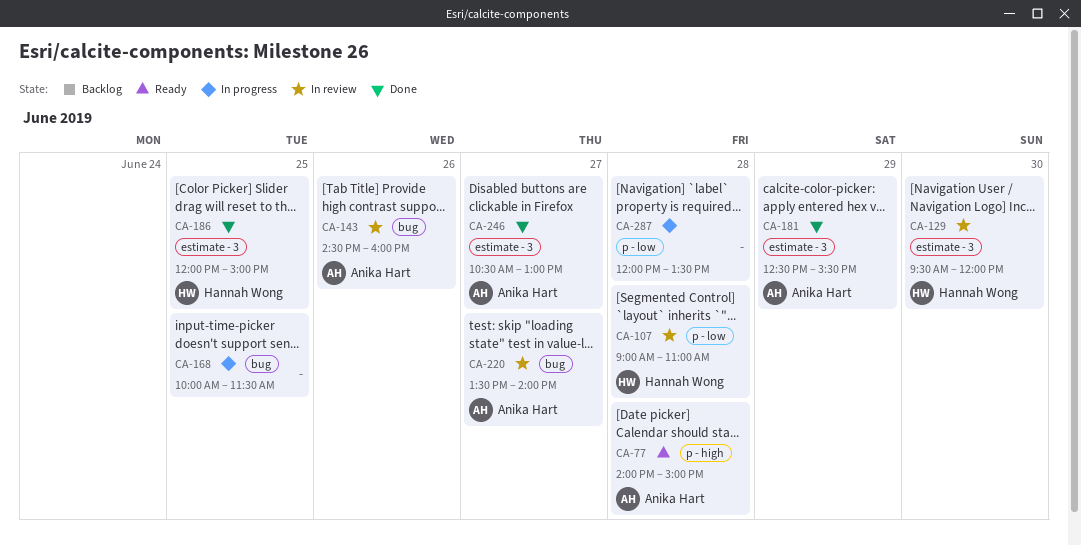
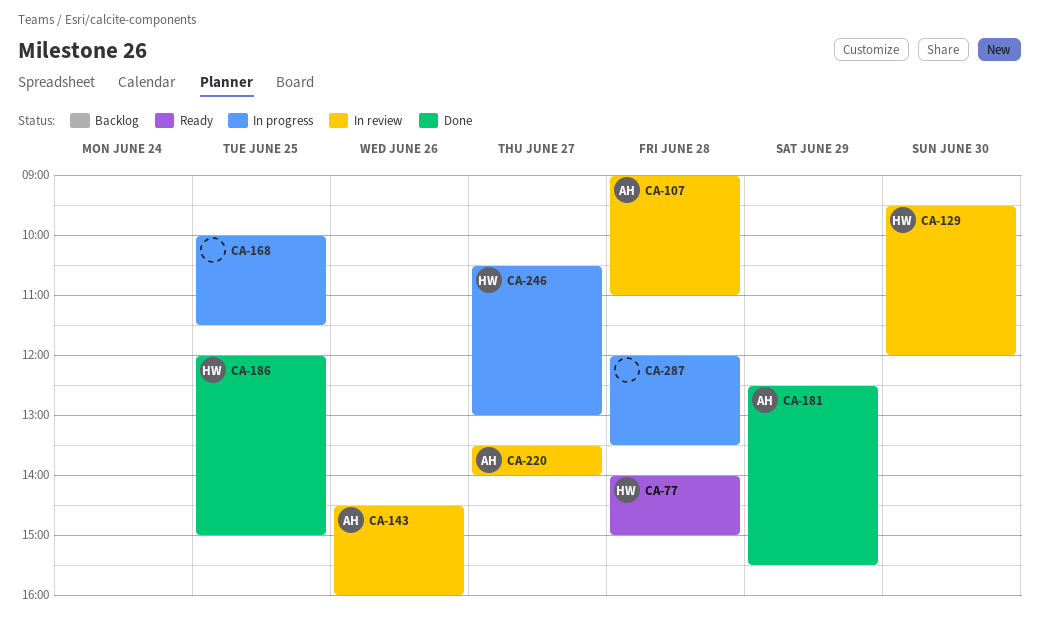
CA-77, owner: Anika Hart -> Hannah Wong
CA-107, owner: Hannah Wong -> Anika Hart
CA-246, status: Done -> In progress
CA-246, owner: Anika Hart -> Hannah Wong

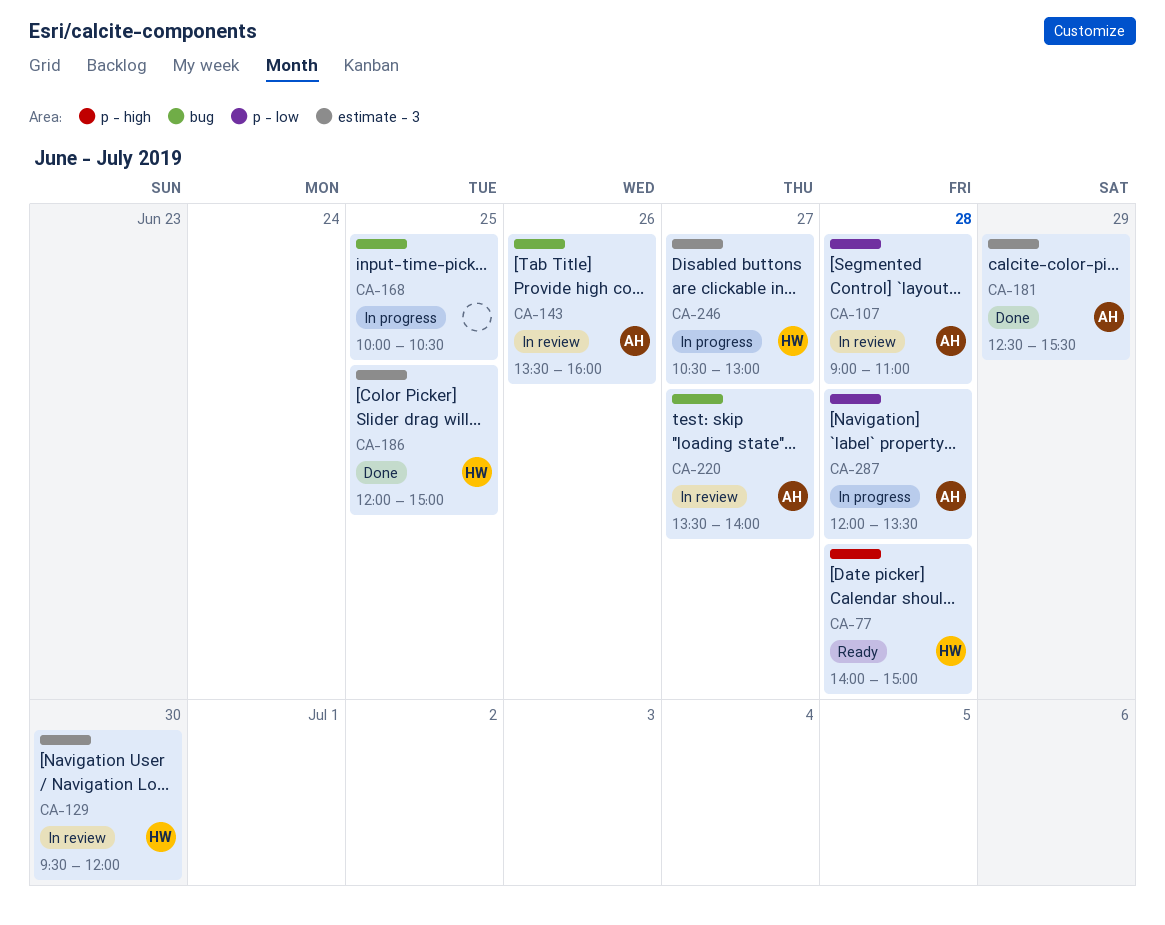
CA-143, begins: 14:30 -> 13:30
CA-168, ends: 11:30 -> 10:30
CA-287, owner: none -> AH

